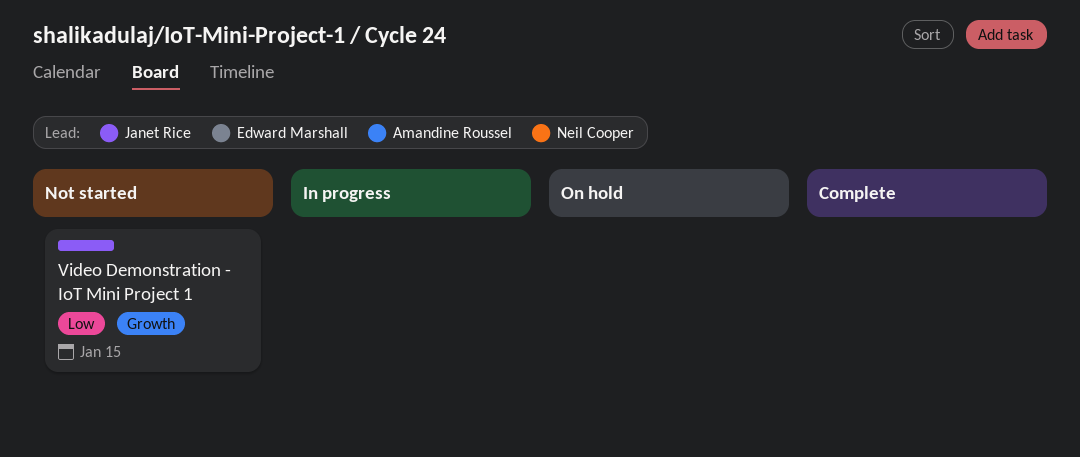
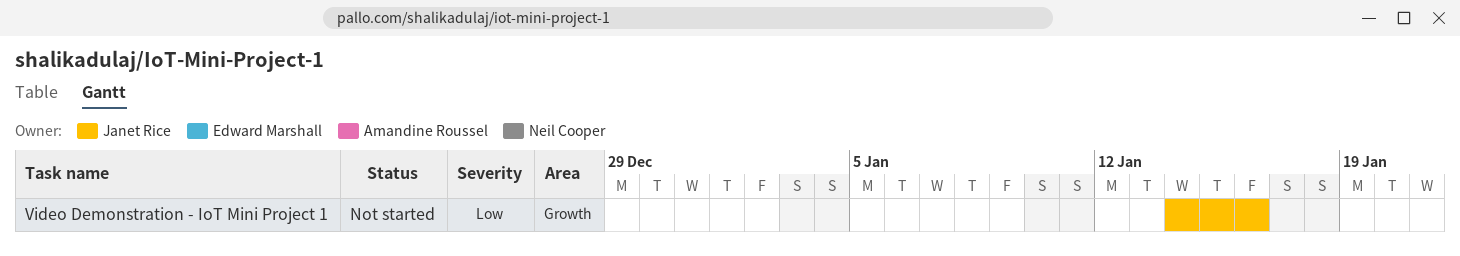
Video Demonstration - IoT Mini Project 1, due: Jan 15 -> Jan 16

